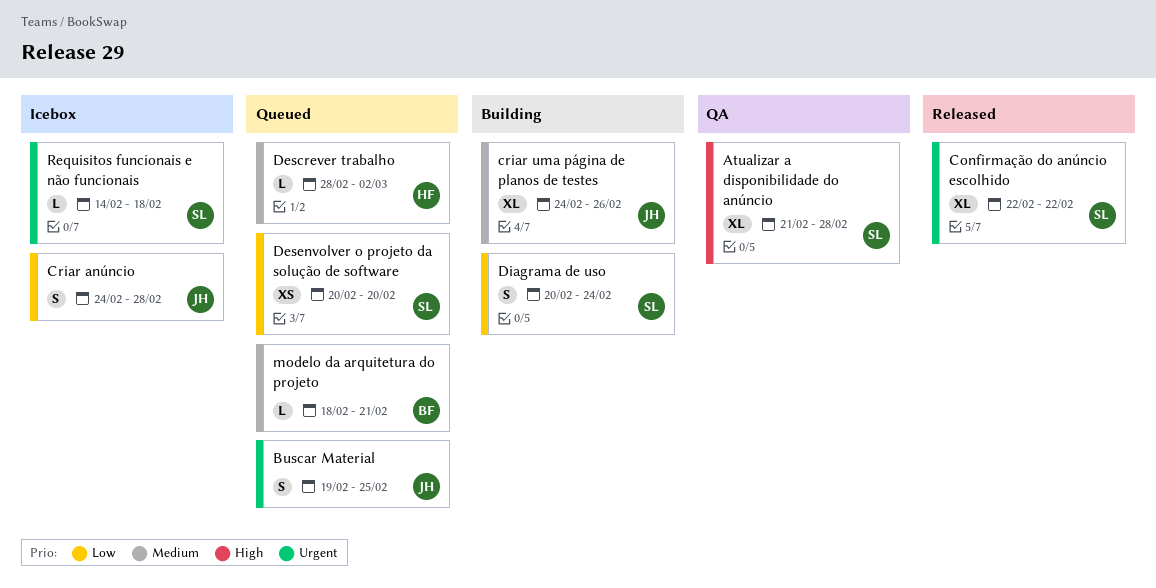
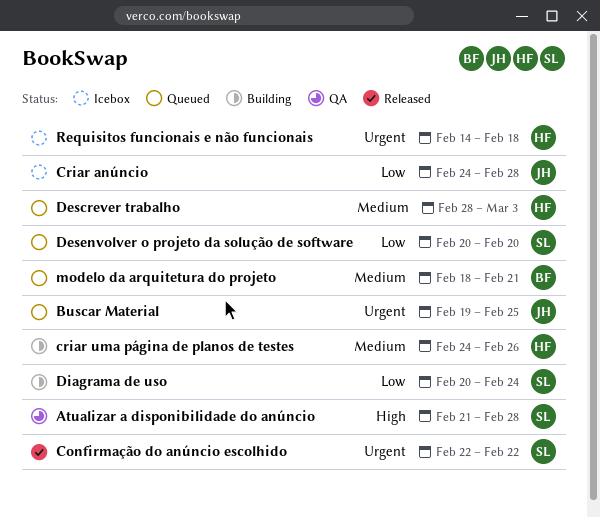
criar uma página de planos de testes, owner: JH -> HF
Descrever trabalho, due: Mar 2 -> Mar 3
Requisitos funcionais e não funcionais, owner: SL -> HF

